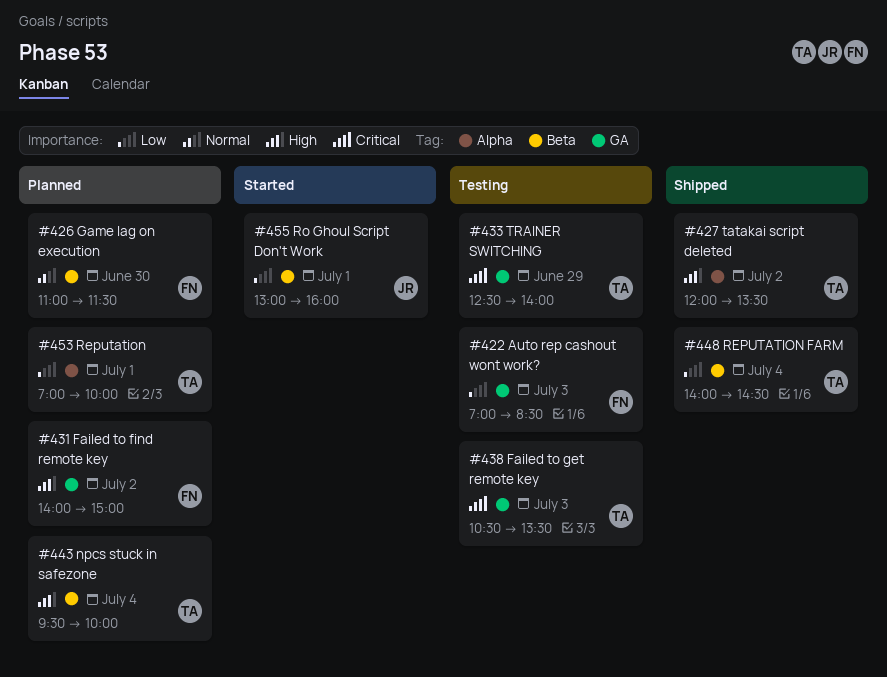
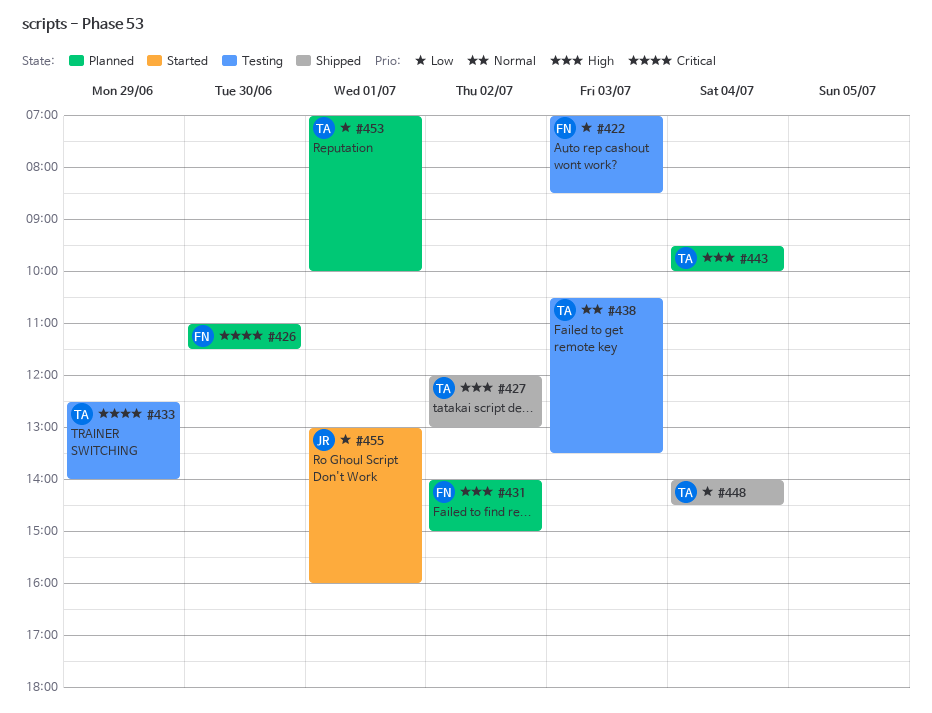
#426, priority: Normal -> Critical
#427, ends: 13:30 -> 13:00
#438, priority: Critical -> Normal

